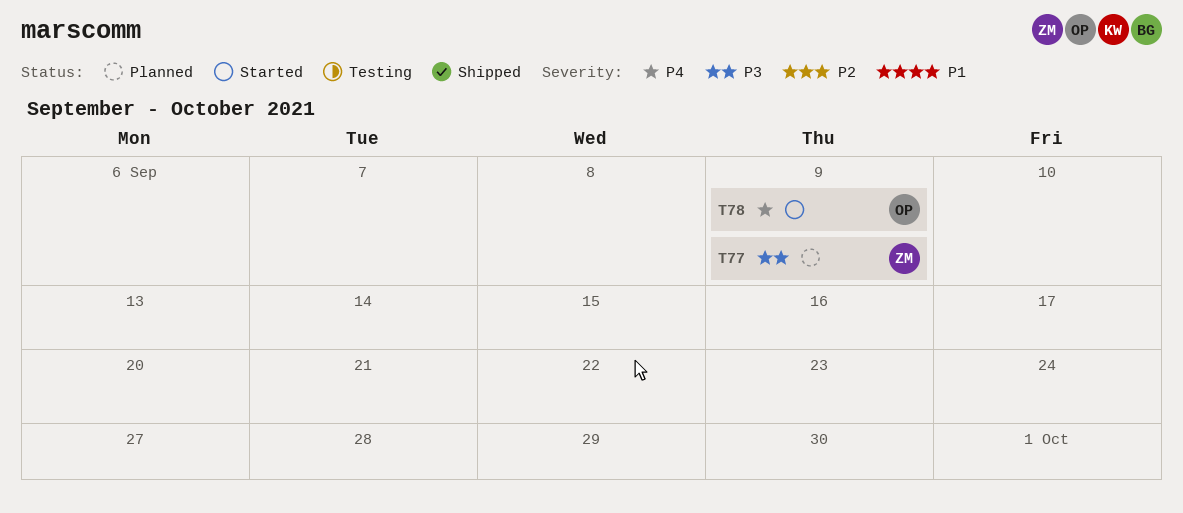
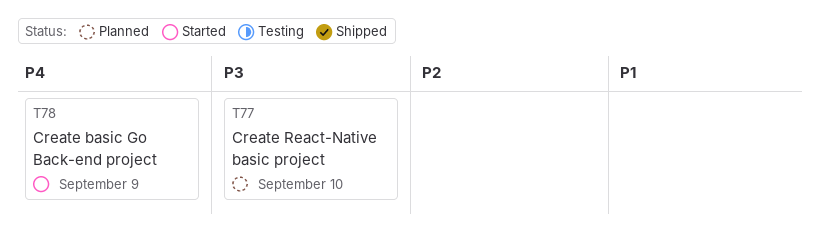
T77, due: Sep 9 -> Sep 10

